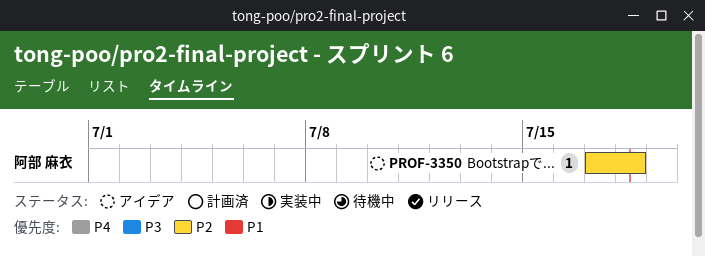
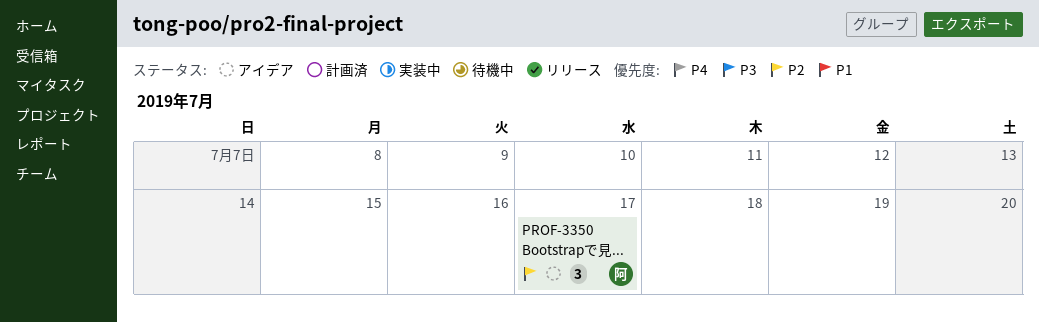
PROF-3350, estimate: 1 -> 3
PROF-3350, due: Jul 18 -> Jul 17

